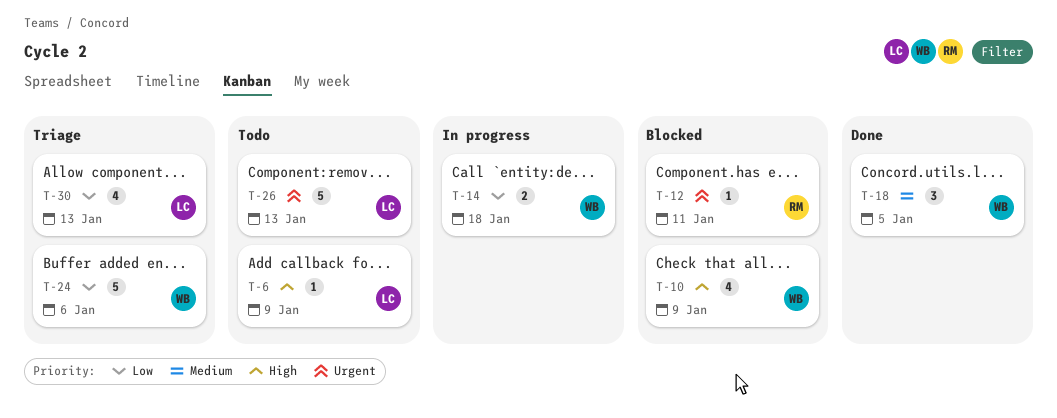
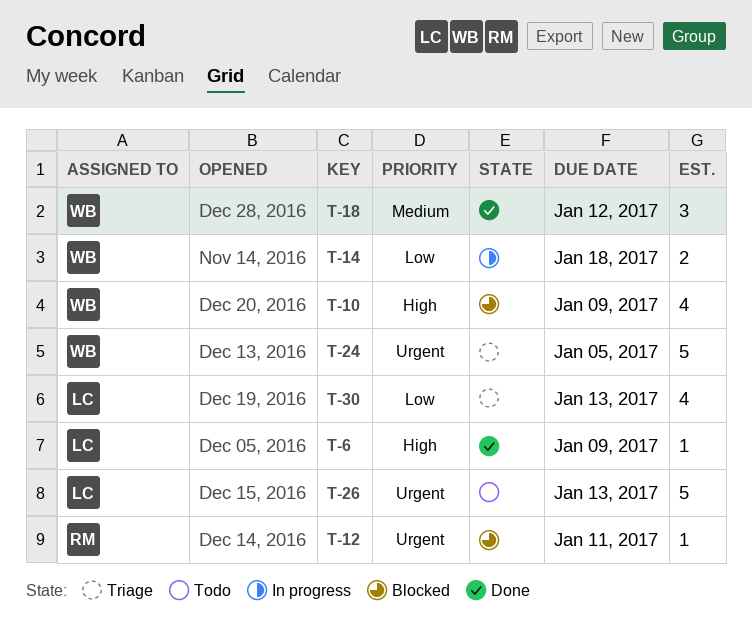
T-6, status: Todo -> Done
T-18, due: Jan 5 -> Jan 12
T-24, priority: Low -> Urgent
T-24, due: Jan 6 -> Jan 5

